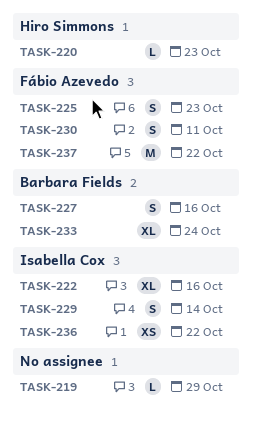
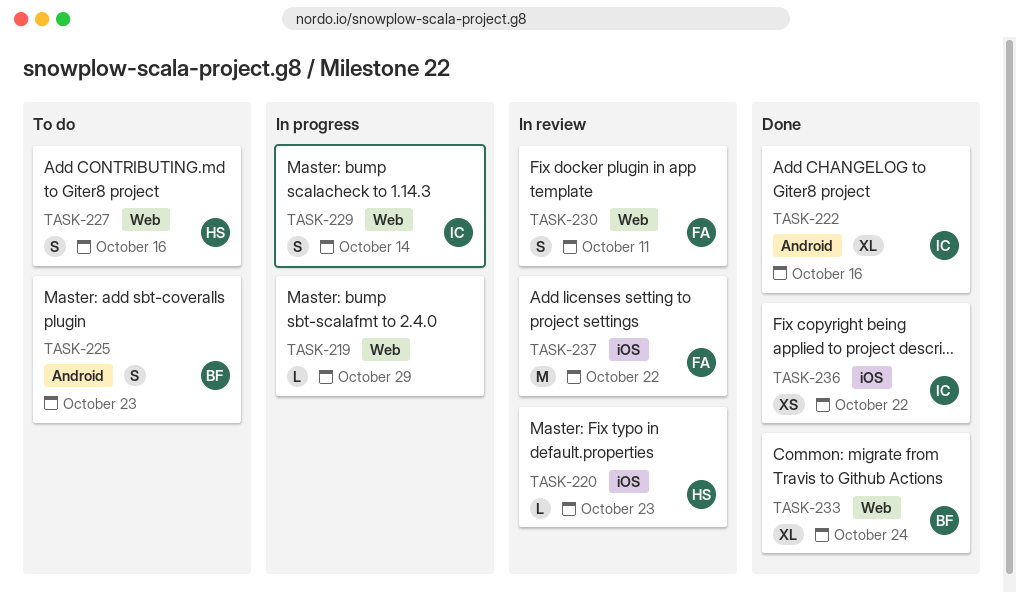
TASK-225, owner: Fábio Azevedo -> Barbara Fields
TASK-227, owner: Barbara Fields -> Hiro Simmons

